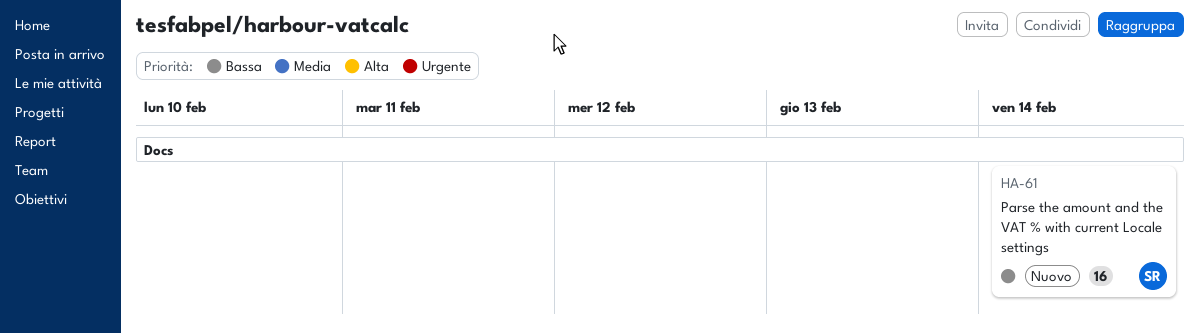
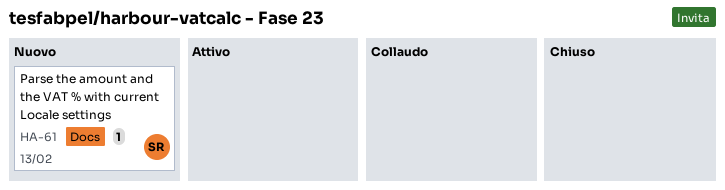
HA-61, estimate: 16 -> 1
HA-61, due: Feb 14 -> Feb 13

